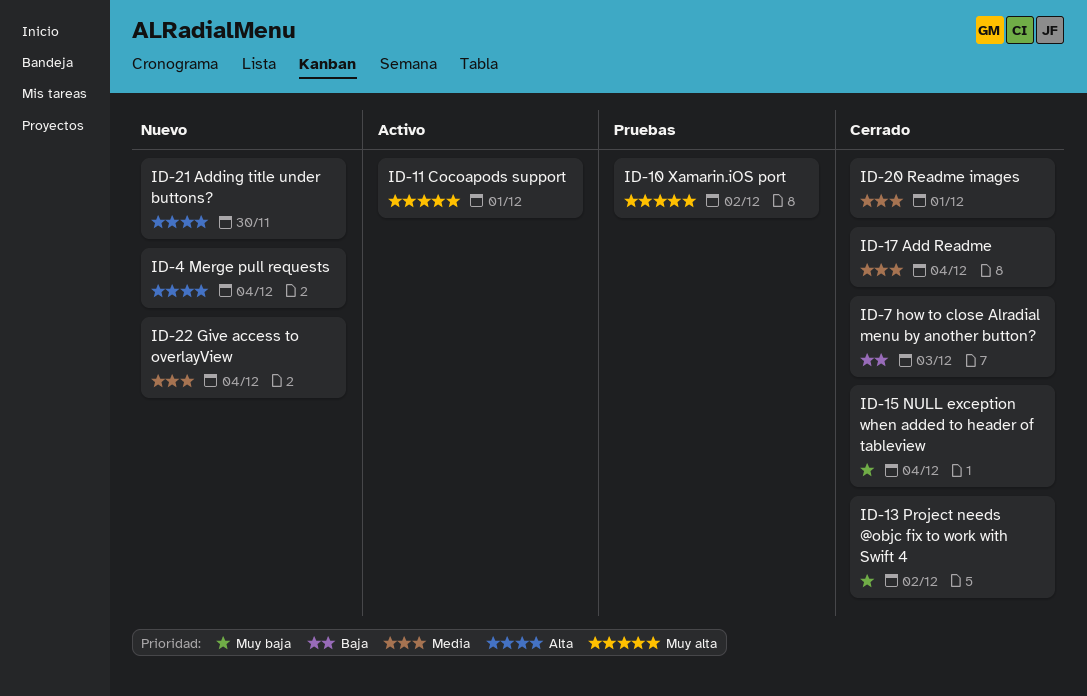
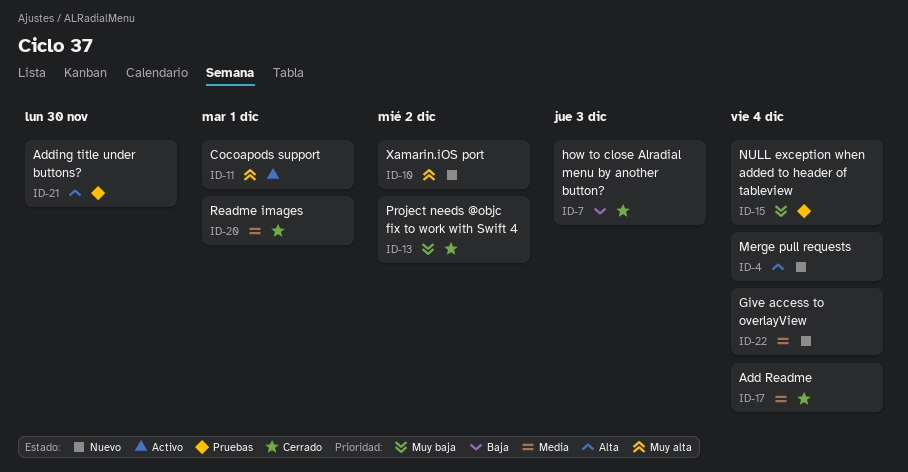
ID-10, status: Pruebas -> Nuevo
ID-15, status: Cerrado -> Pruebas
ID-21, status: Nuevo -> Pruebas

